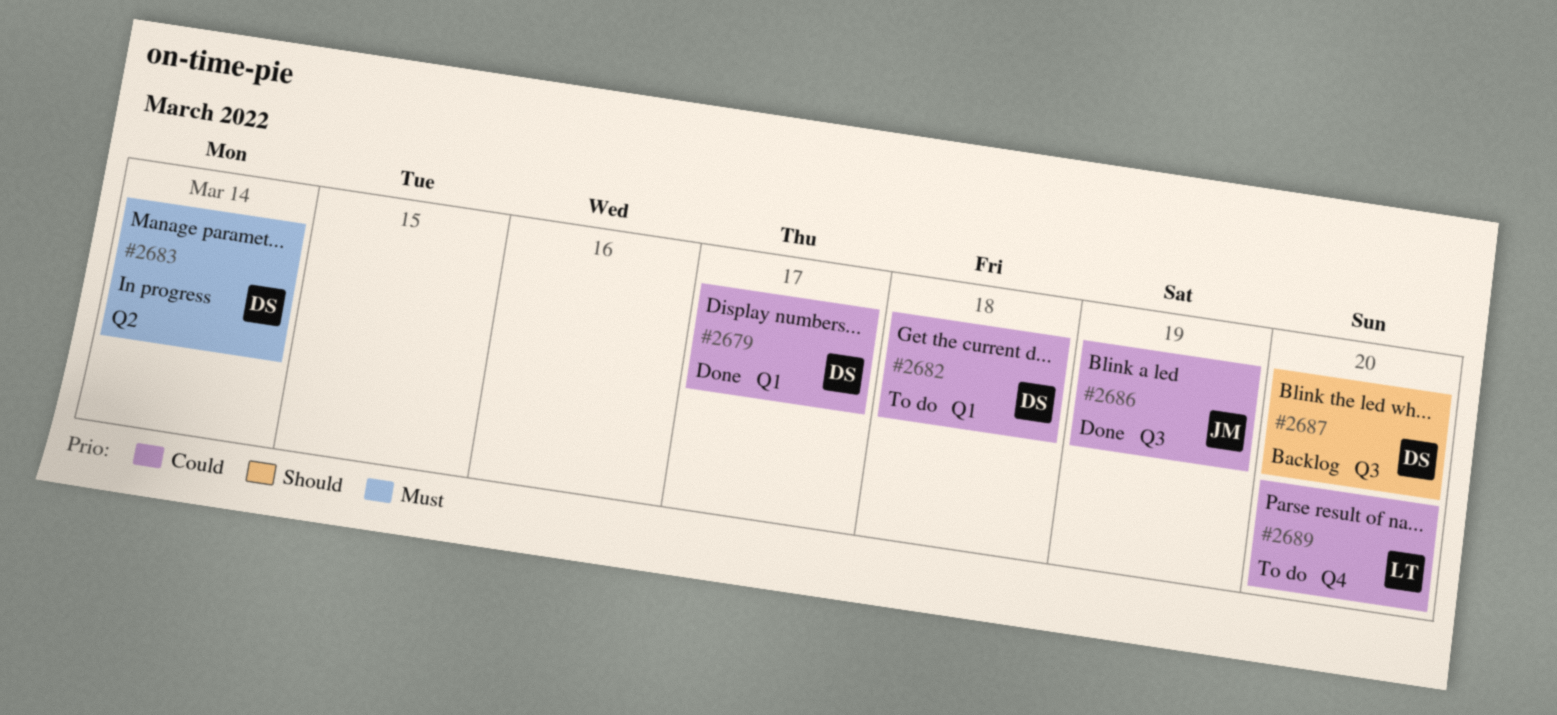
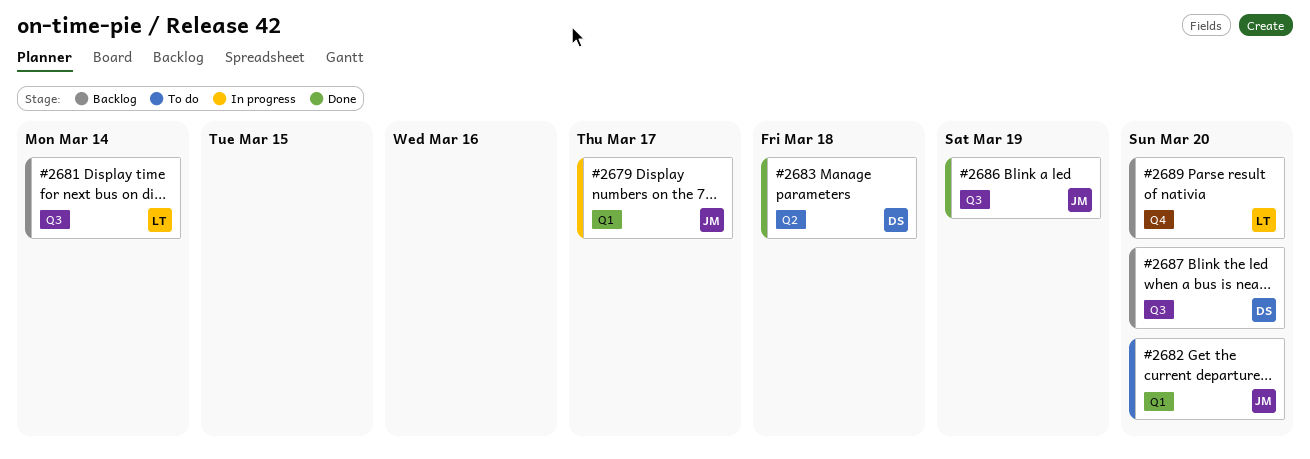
#2679, status: Done -> In progress
#2679, owner: DS -> JM
#2681: none -> present
#2682, owner: DS -> JM
#2682, due: Mar 18 -> Mar 20
#2683, status: In progress -> Done
#2683, due: Mar 14 -> Mar 18
#2689, status: To do -> Backlog

